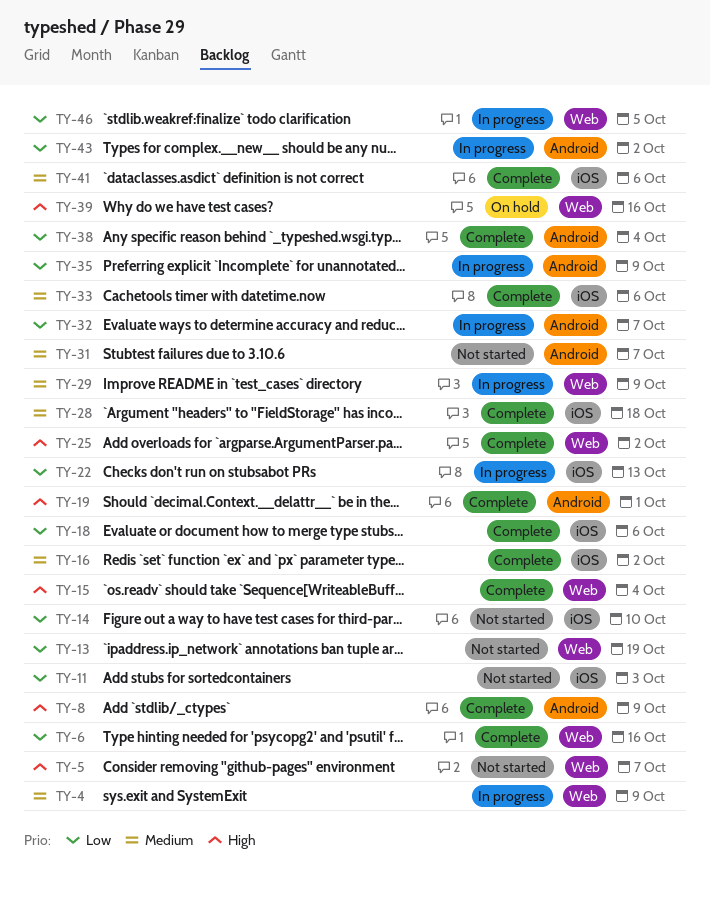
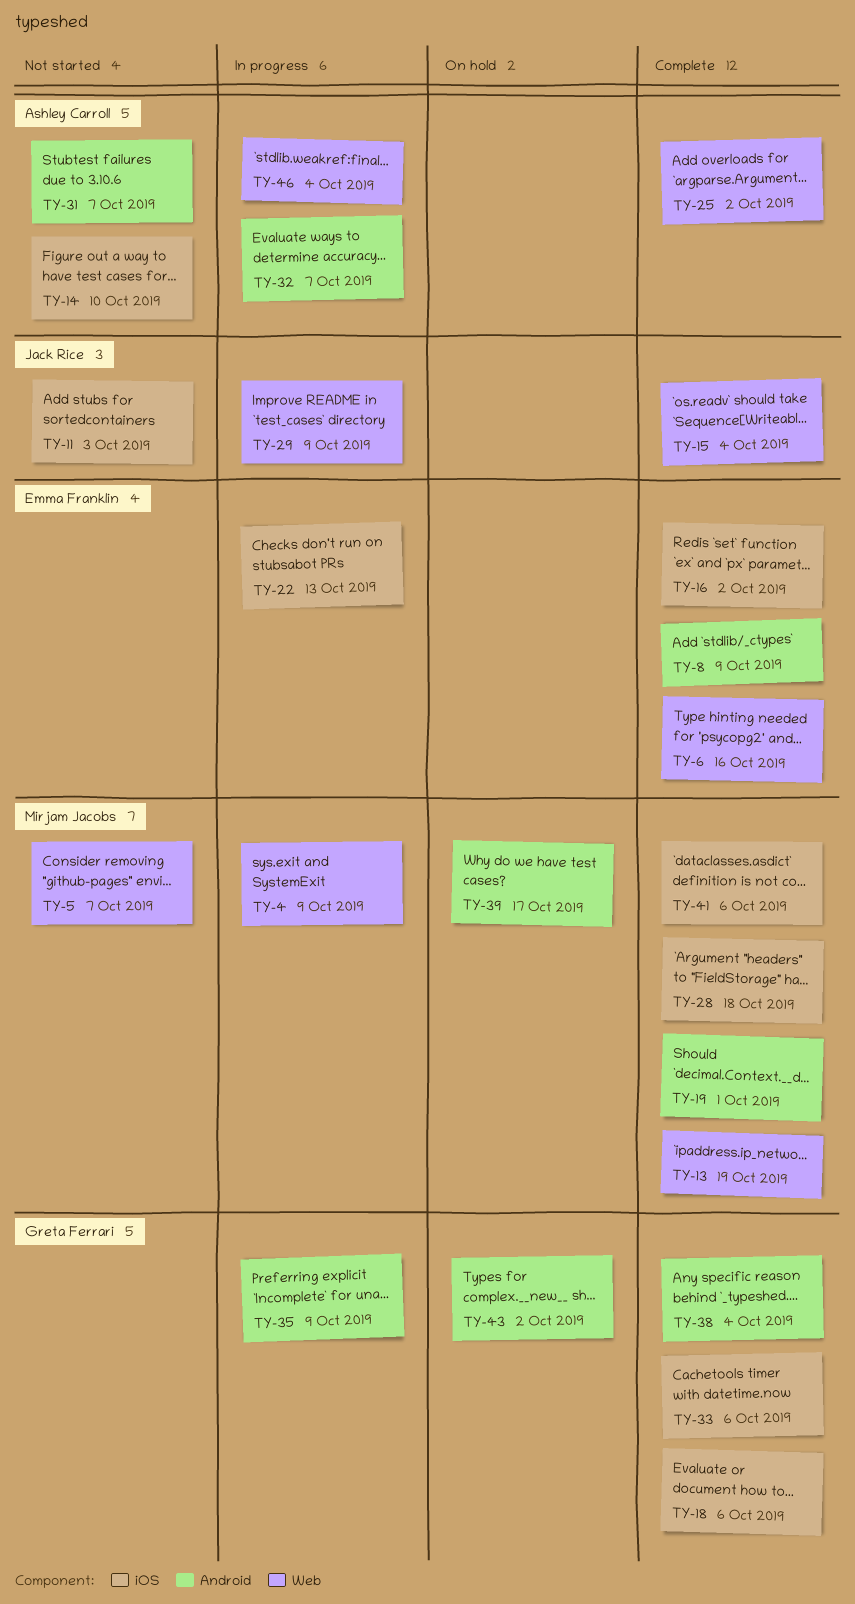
TY-13, status: Not started -> Complete
TY-39, label: Web -> Android
TY-39, due: Oct 16 -> Oct 17
TY-43, status: In progress -> On hold
TY-46, due: Oct 5 -> Oct 4

